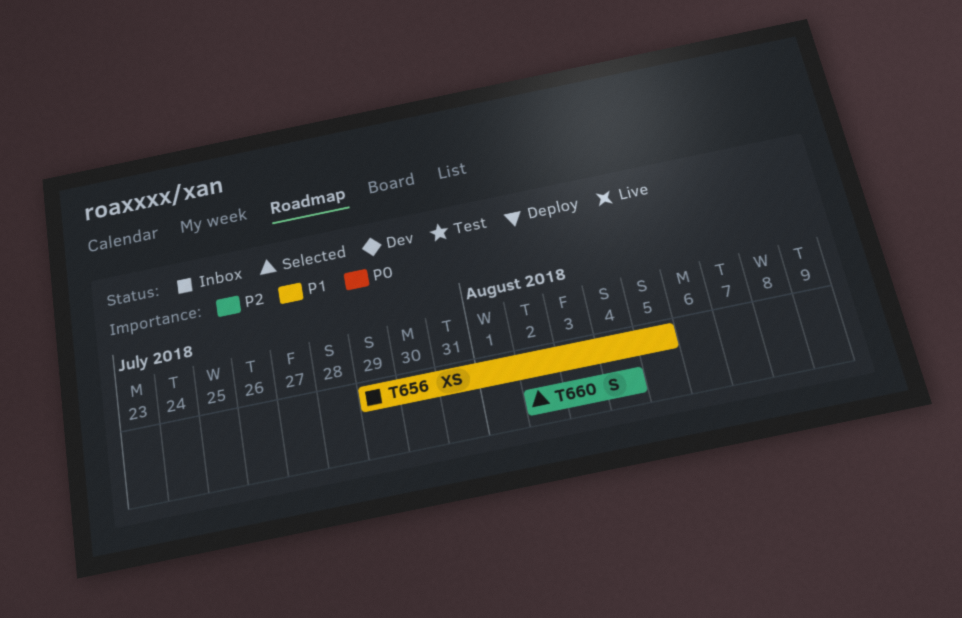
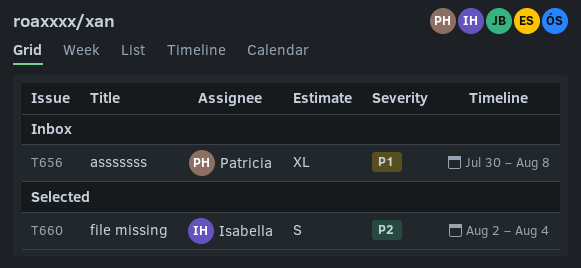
T656, estimate: XS -> XL
T656, start: Jul 29 -> Jul 30
T656, due: Aug 5 -> Aug 8

